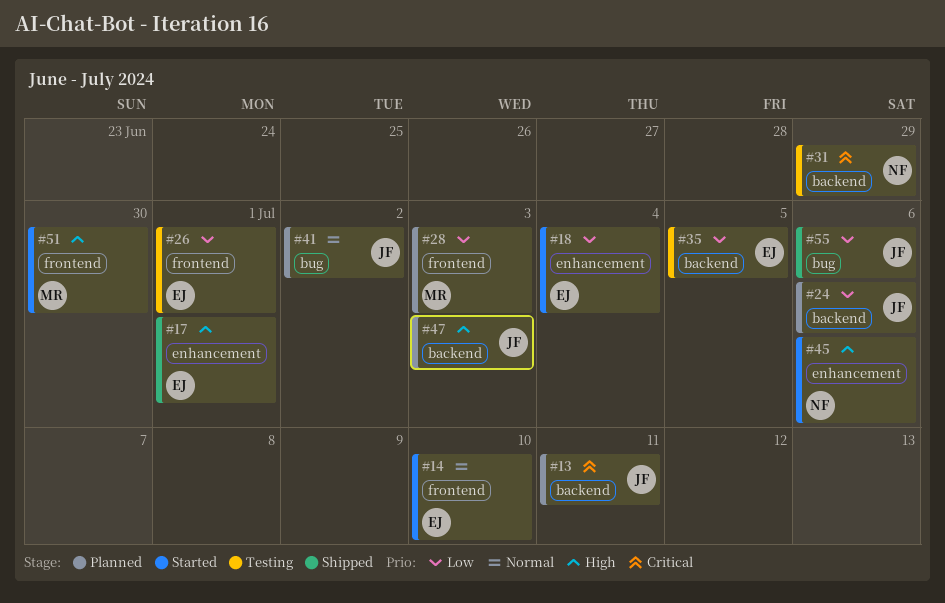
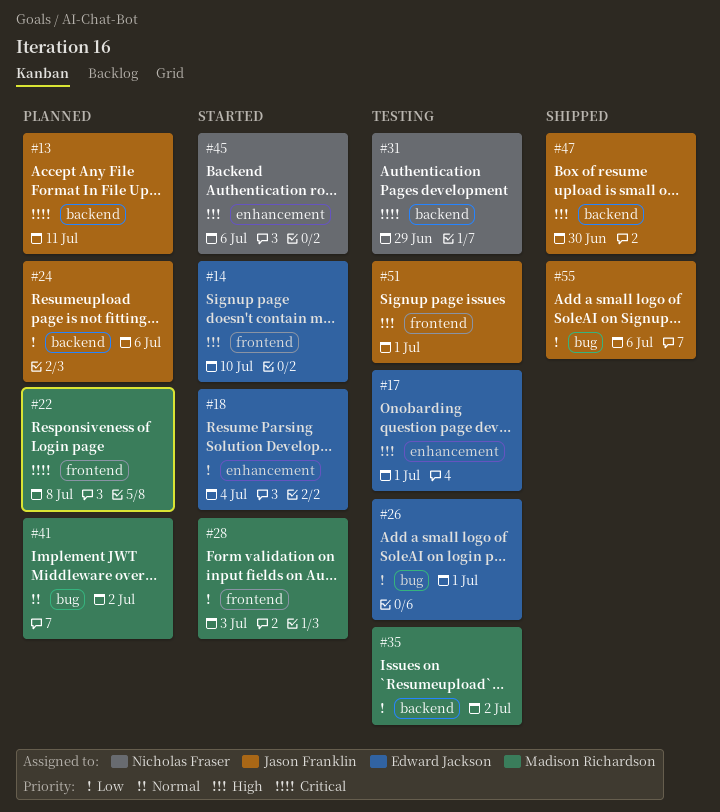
#14, priority: Normal -> High
#17, status: Shipped -> Testing
#22: none -> present
#26, label: frontend -> bug
#28, status: Planned -> Started
#35, owner: Edward Jackson -> Madison Richardson
#35, due: Jul 5 -> Jul 2
#41, owner: Jason Franklin -> Madison Richardson
#47, status: Planned -> Shipped
#47, due: Jul 3 -> Jun 30
#51, status: Started -> Testing
#51, owner: Madison Richardson -> Jason Franklin
#51, due: Jun 30 -> Jul 1

